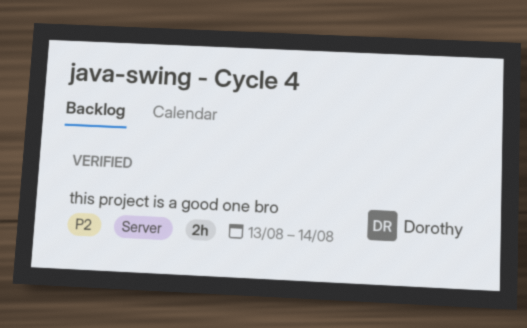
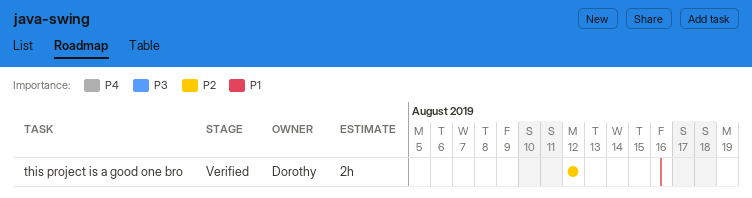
this project is a good one bro, start: Aug 13 -> Aug 12
this project is a good one bro, due: Aug 14 -> Aug 12

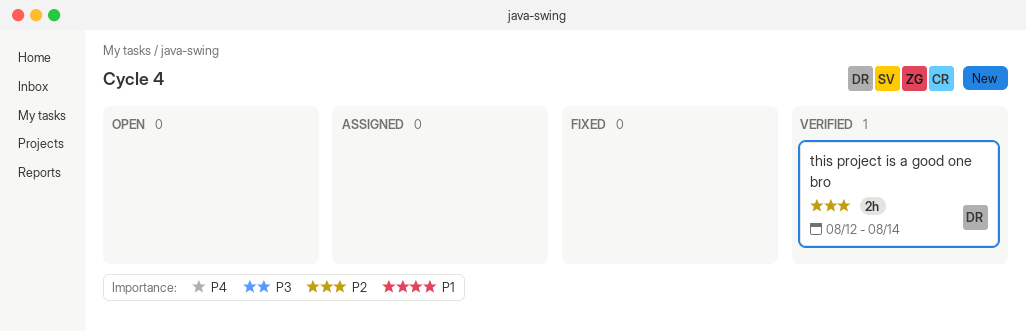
this project is a good one bro, due: Aug 12 -> Aug 14

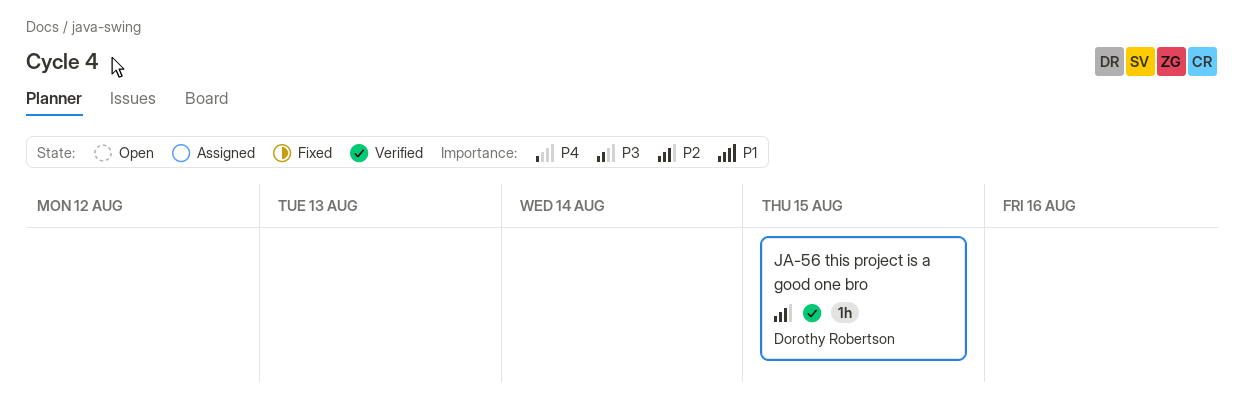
this project is a good one bro, estimate: 2h -> 1h
this project is a good one bro, due: Aug 14 -> Aug 15

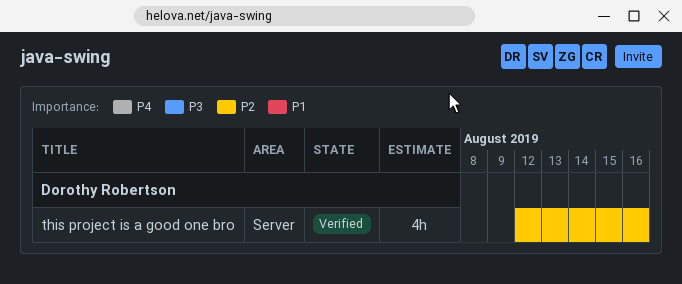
this project is a good one bro, estimate: 1h -> 4h
this project is a good one bro, due: Aug 15 -> Aug 16

